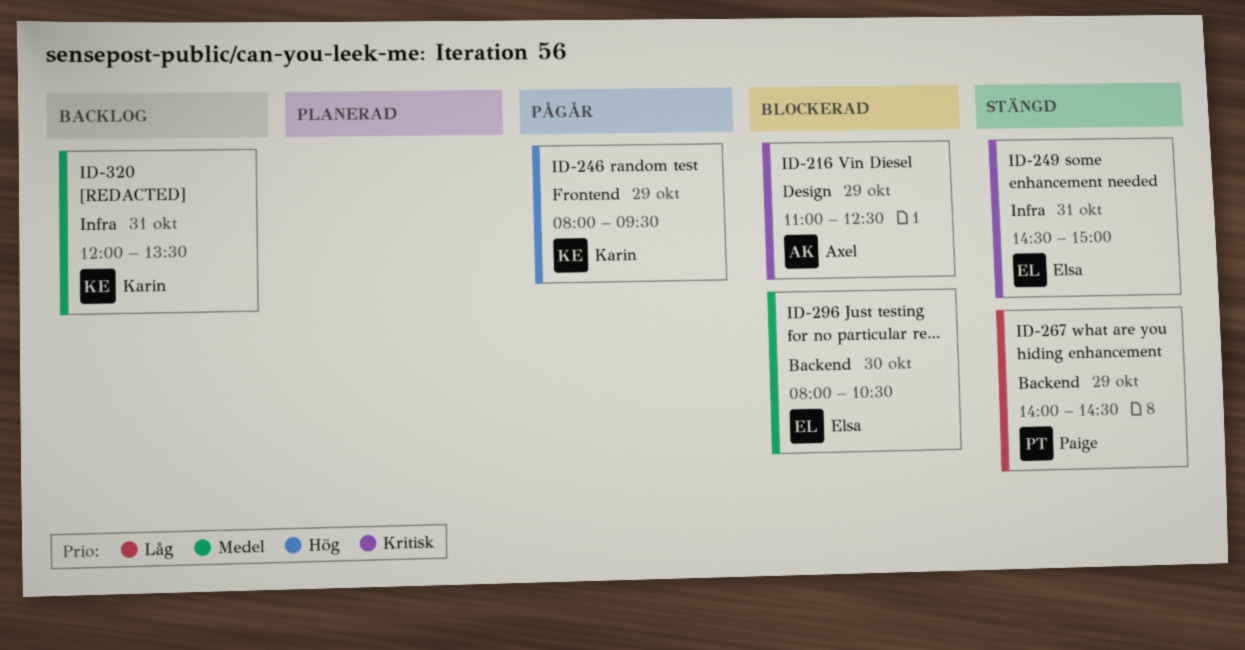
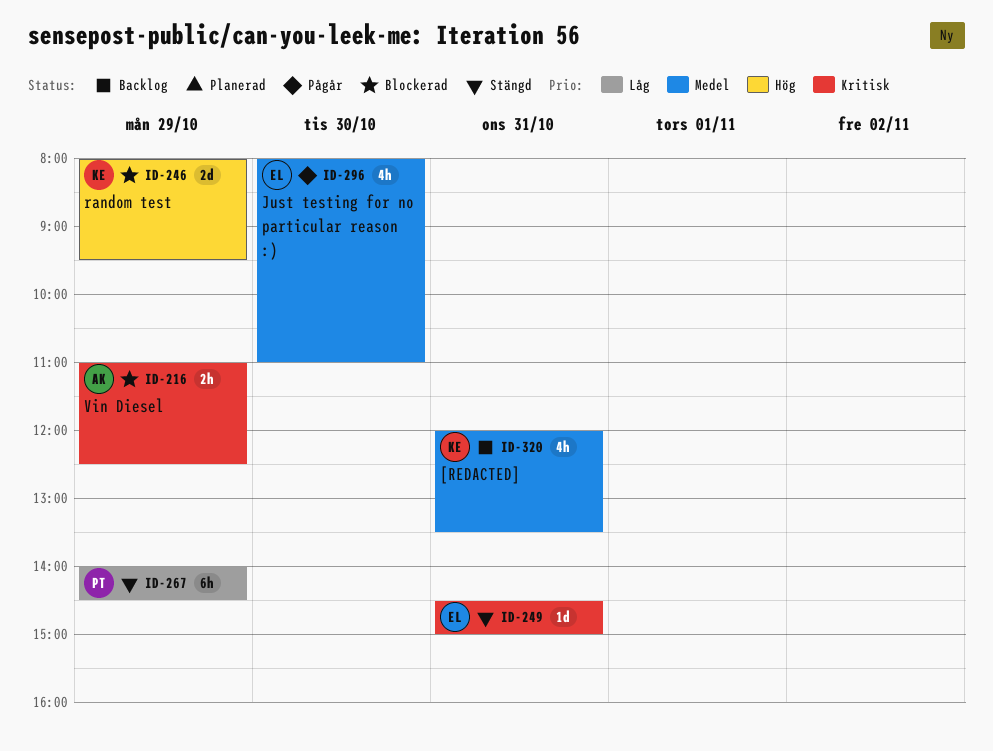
ID-246, status: Pågår -> Blockerad
ID-296, status: Blockerad -> Pågår
ID-296, ends: 10:30 -> 11:00

